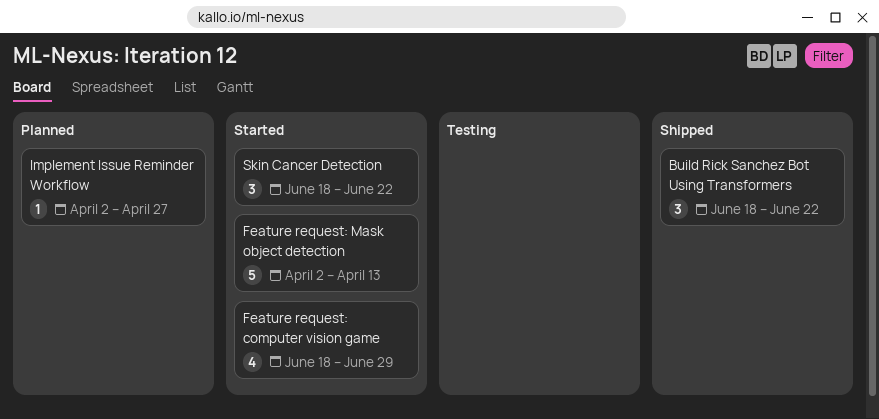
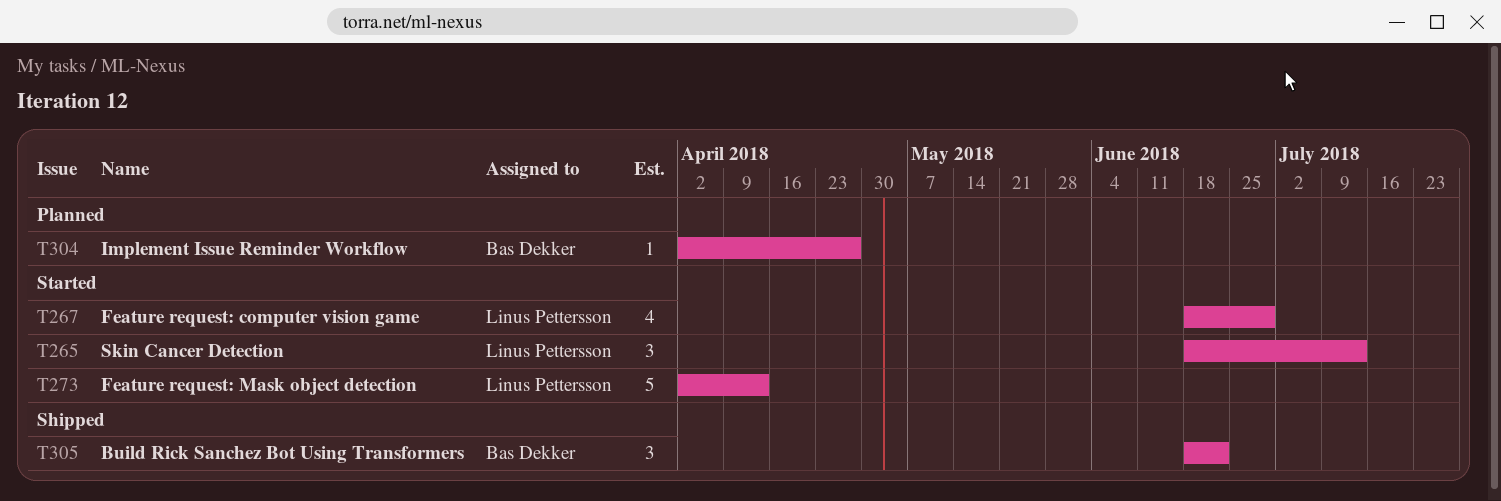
Skin Cancer Detection, due: Jun 22 -> Jul 13

